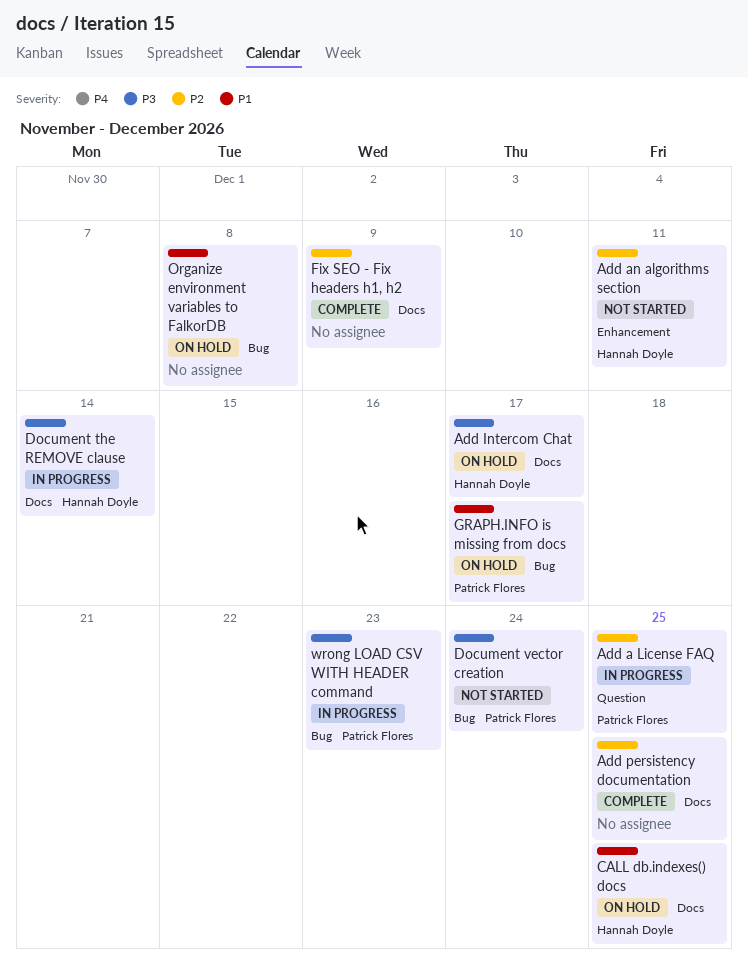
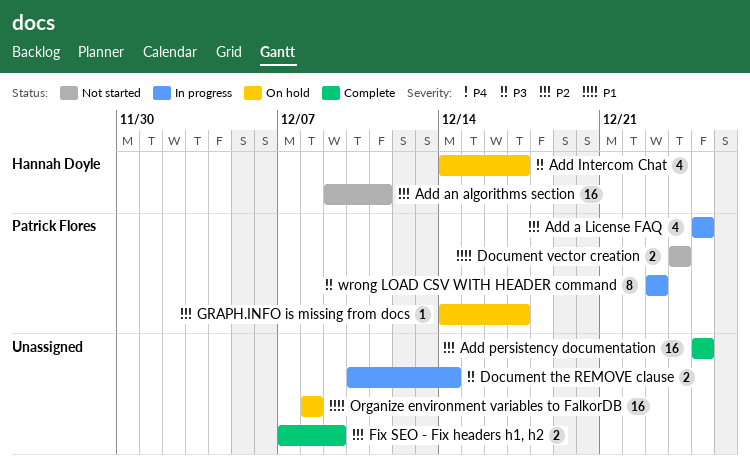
CALL db.indexes() docs: present -> none
Document the REMOVE clause, owner: Hannah Doyle -> none
Document vector creation, priority: P3 -> P1
GRAPH.INFO is missing from docs, priority: P1 -> P2

